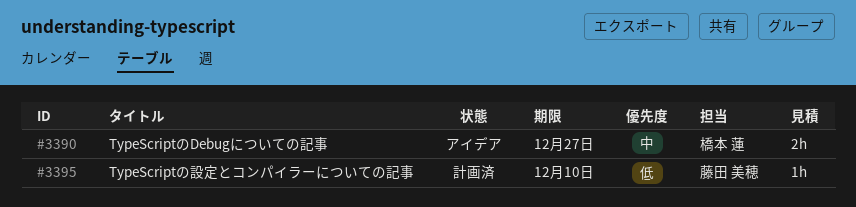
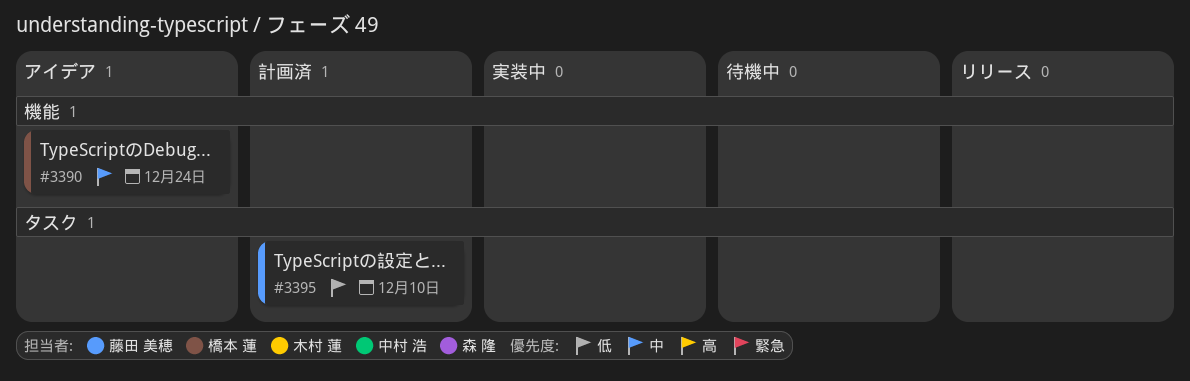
#3390, due: Dec 27 -> Dec 24

